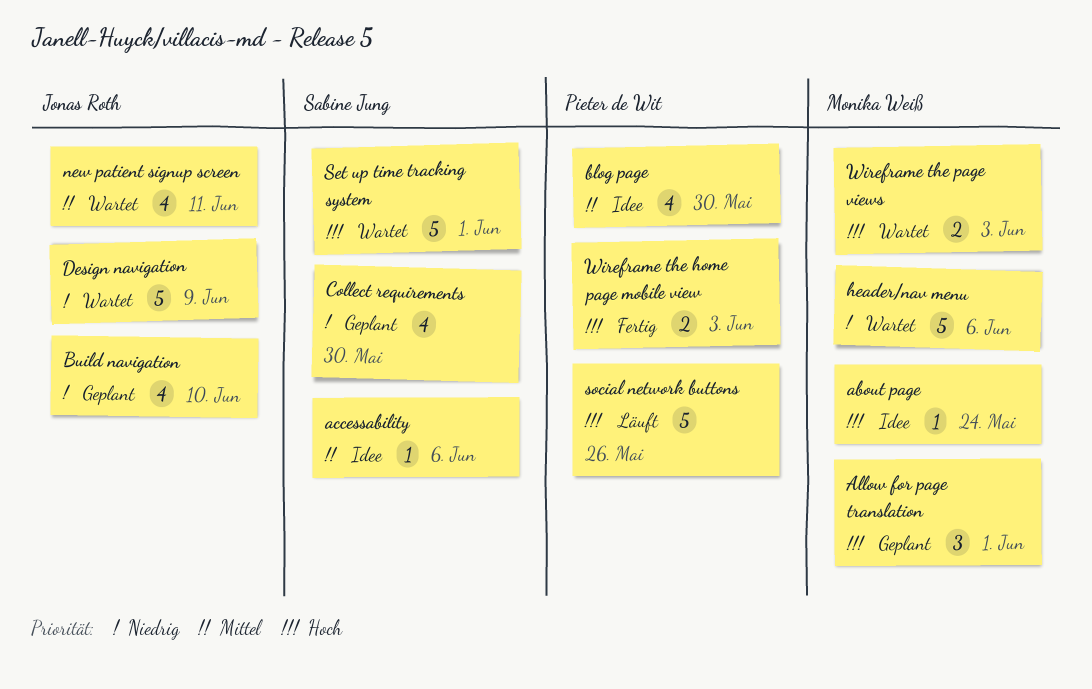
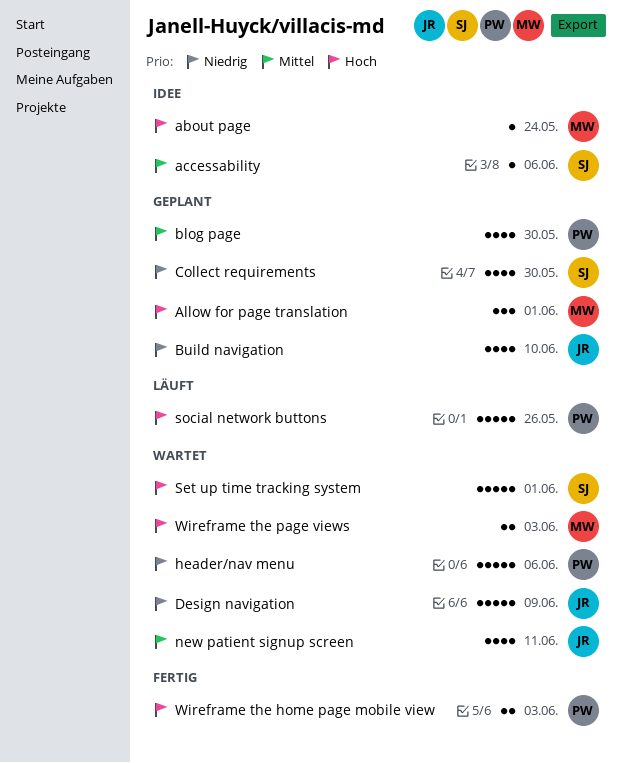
blog page, status: Idee -> Geplant
header/nav menu, owner: Monika Weiß -> Pieter de Wit

